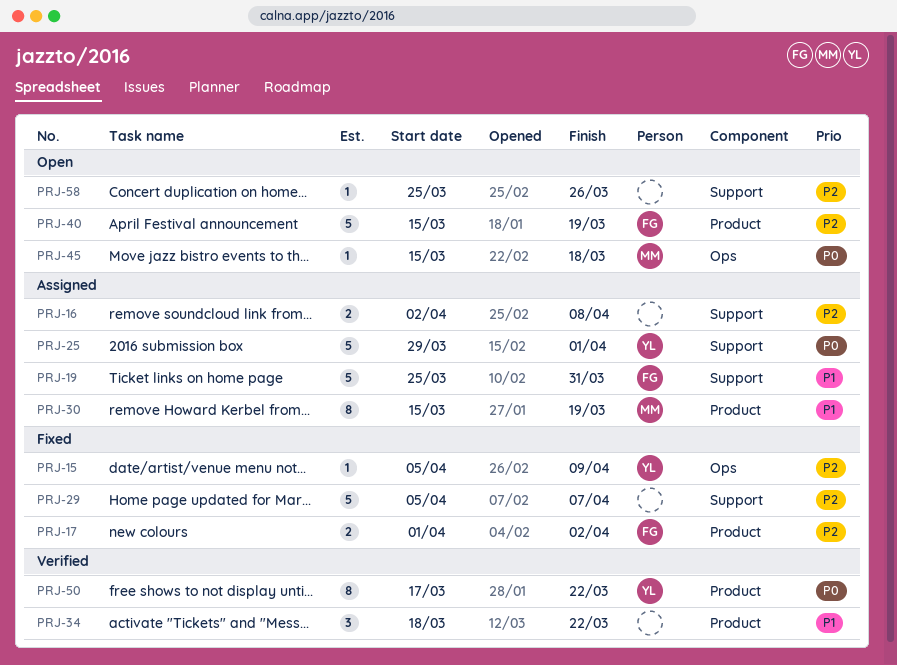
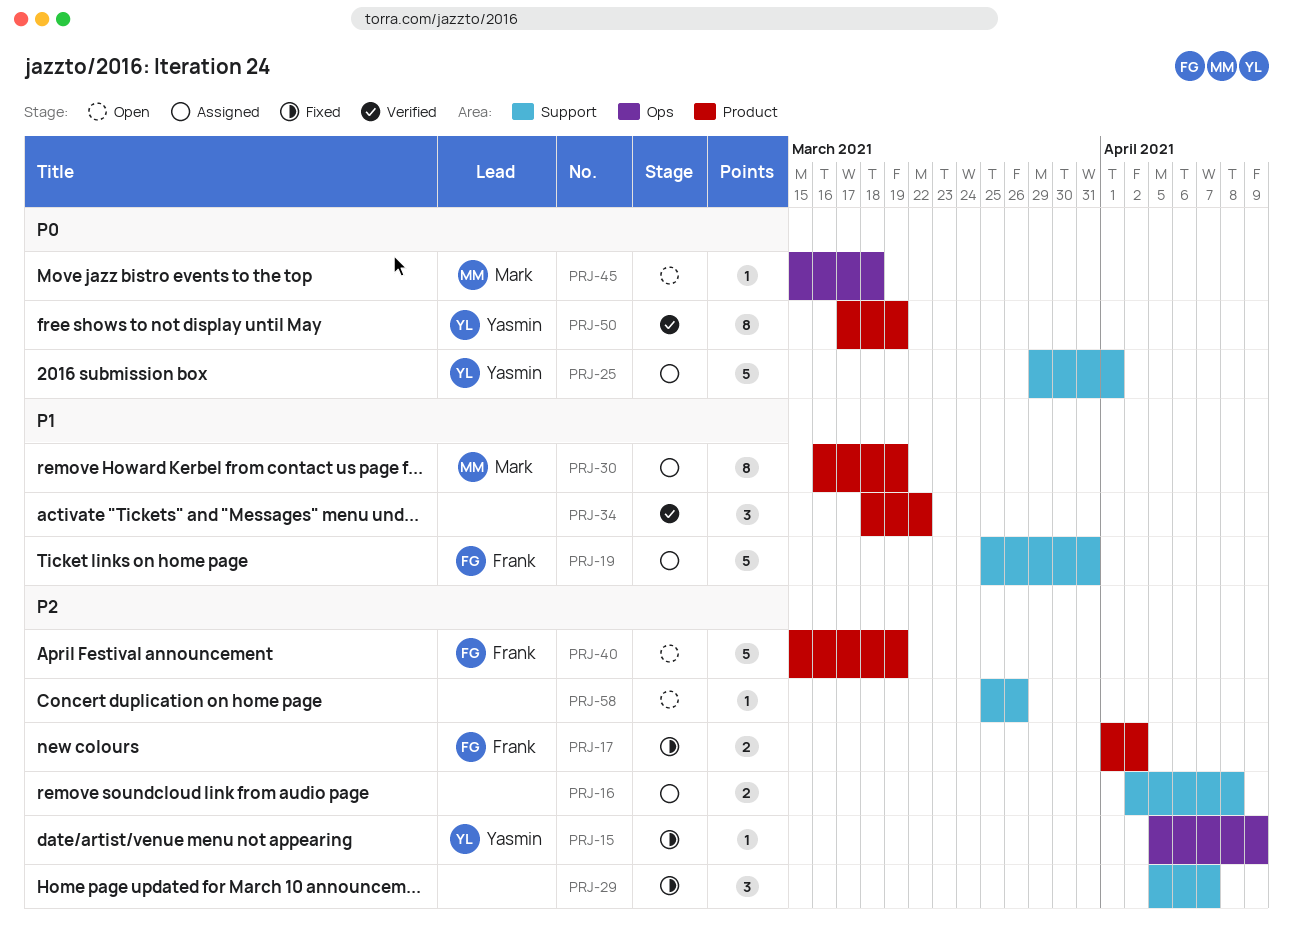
PRJ-29, estimate: 5 -> 3
PRJ-30, start: Mar 15 -> Mar 16
PRJ-50, due: Mar 22 -> Mar 19

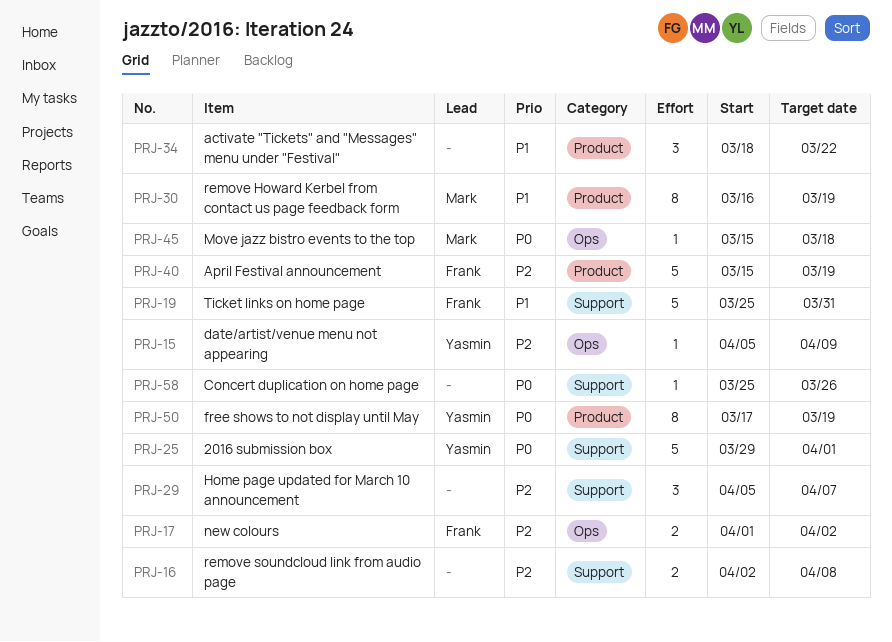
PRJ-17, label: Product -> Ops
PRJ-58, priority: P2 -> P0

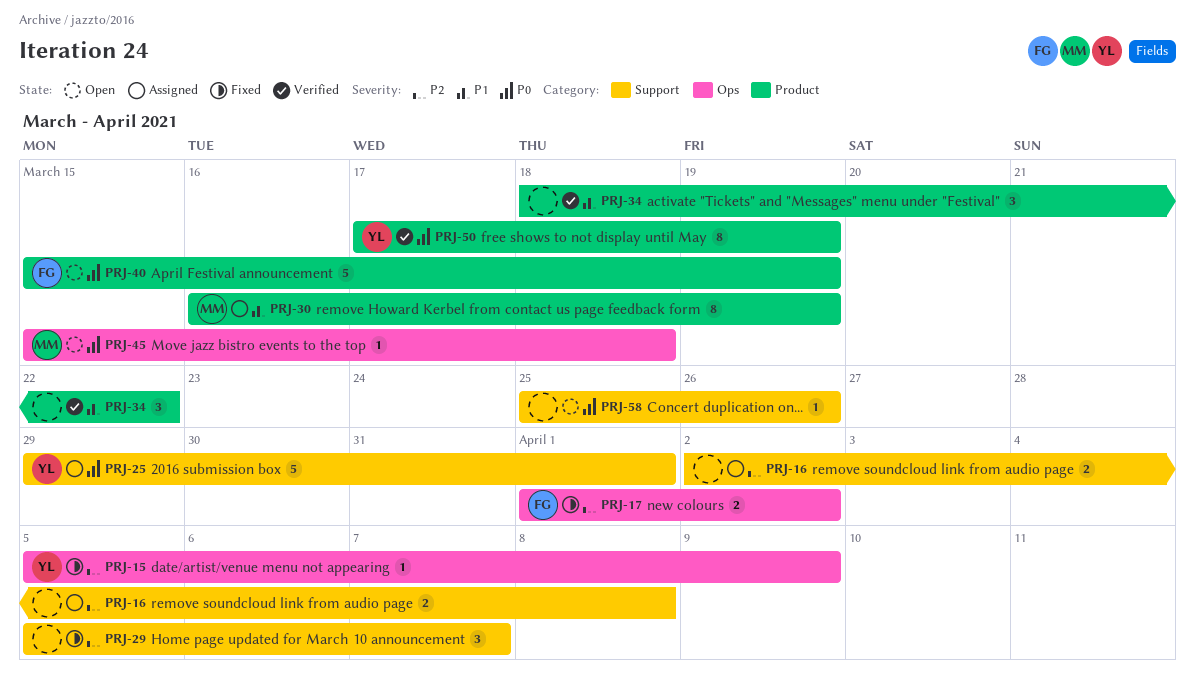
PRJ-19: present -> none
PRJ-40, priority: P2 -> P0

